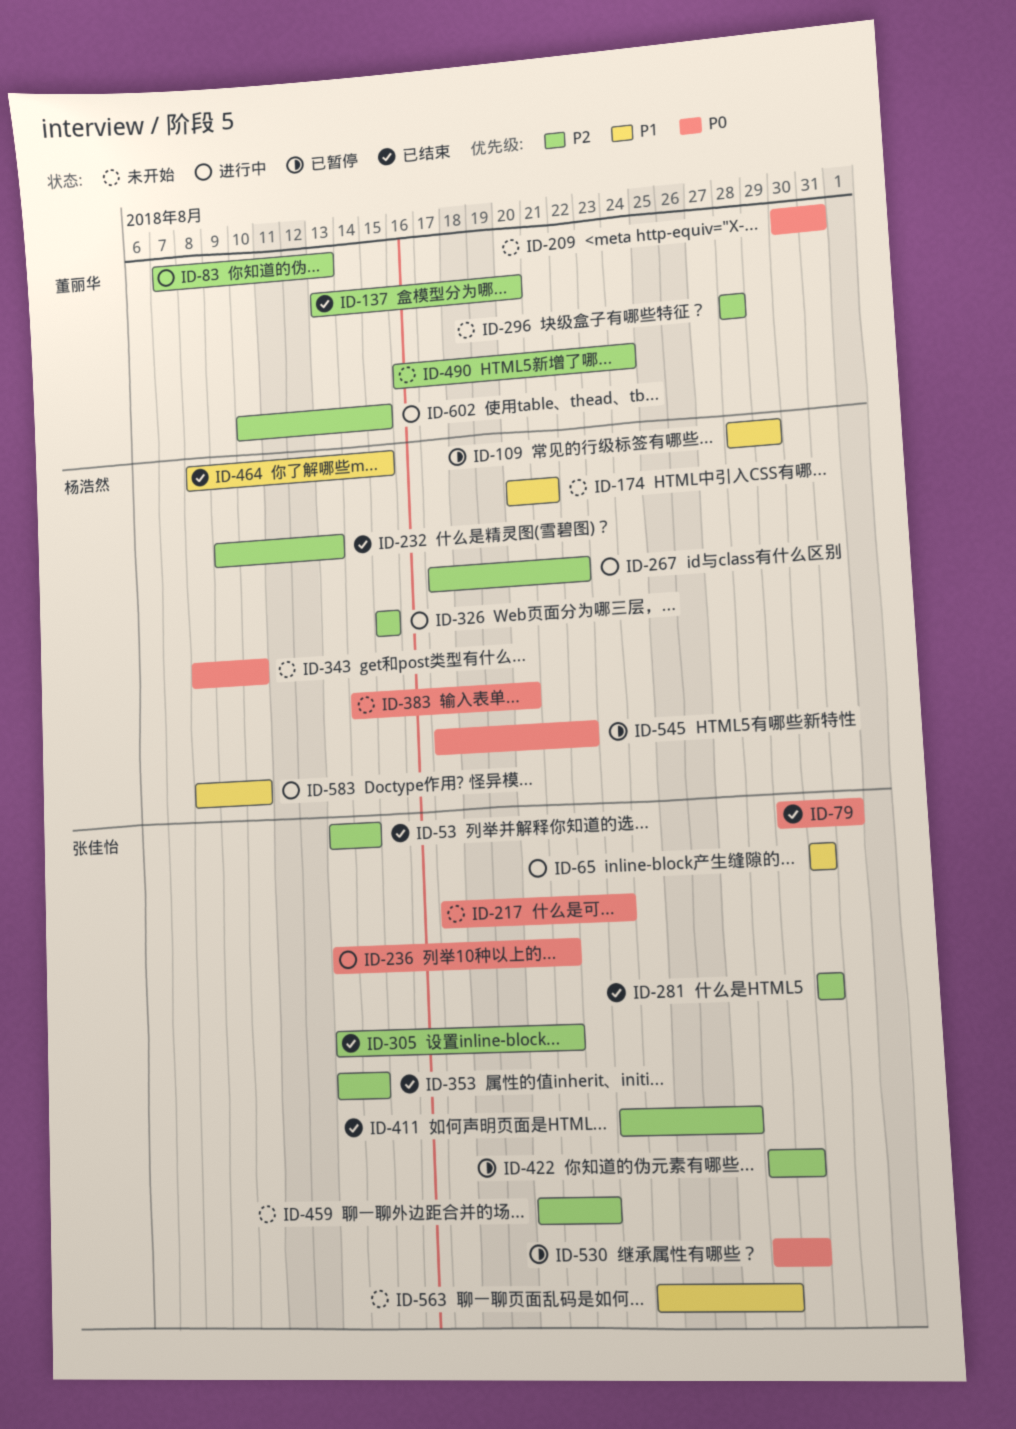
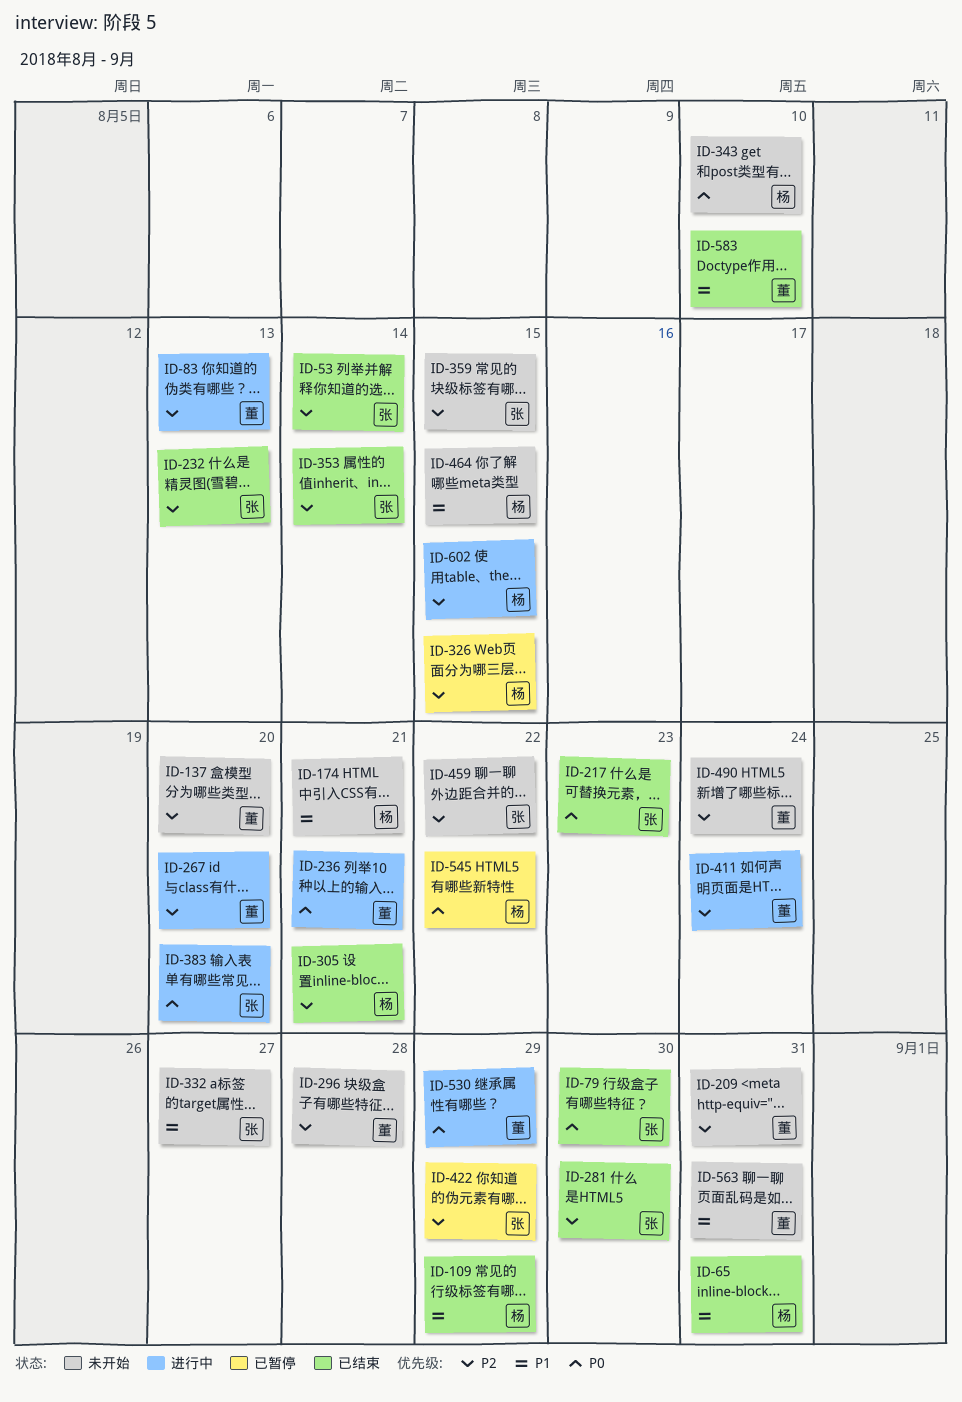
ID-65, status: 进行中 -> 已结束
ID-65, owner: 张佳怡 -> 杨浩然
ID-65, due: Aug 30 -> Aug 31
ID-79, due: Aug 31 -> Aug 30
ID-109, status: 已暂停 -> 已结束
ID-137, status: 已结束 -> 未开始
ID-209, priority: P0 -> P2
ID-217, status: 未开始 -> 已结束
ID-232, owner: 杨浩然 -> 张佳怡
ID-236, owner: 张佳怡 -> 董丽华
ID-267, owner: 杨浩然 -> 董丽华
ID-267, due: Aug 22 -> Aug 20
ID-305, owner: 张佳怡 -> 杨浩然
ID-326, status: 进行中 -> 已暂停
ID-332: none -> present
ID-359: none -> present
ID-383, status: 未开始 -> 进行中
ID-383, owner: 杨浩然 -> 张佳怡
ID-411, status: 已结束 -> 进行中
ID-411, owner: 张佳怡 -> 董丽华
ID-411, due: Aug 27 -> Aug 24
ID-464, status: 已结束 -> 未开始
ID-530, status: 已暂停 -> 进行中
ID-530, owner: 张佳怡 -> 董丽华
ID-563, owner: 张佳怡 -> 董丽华
ID-563, due: Aug 28 -> Aug 31
ID-583, status: 进行中 -> 已结束
ID-583, owner: 杨浩然 -> 董丽华
ID-602, owner: 董丽华 -> 杨浩然

